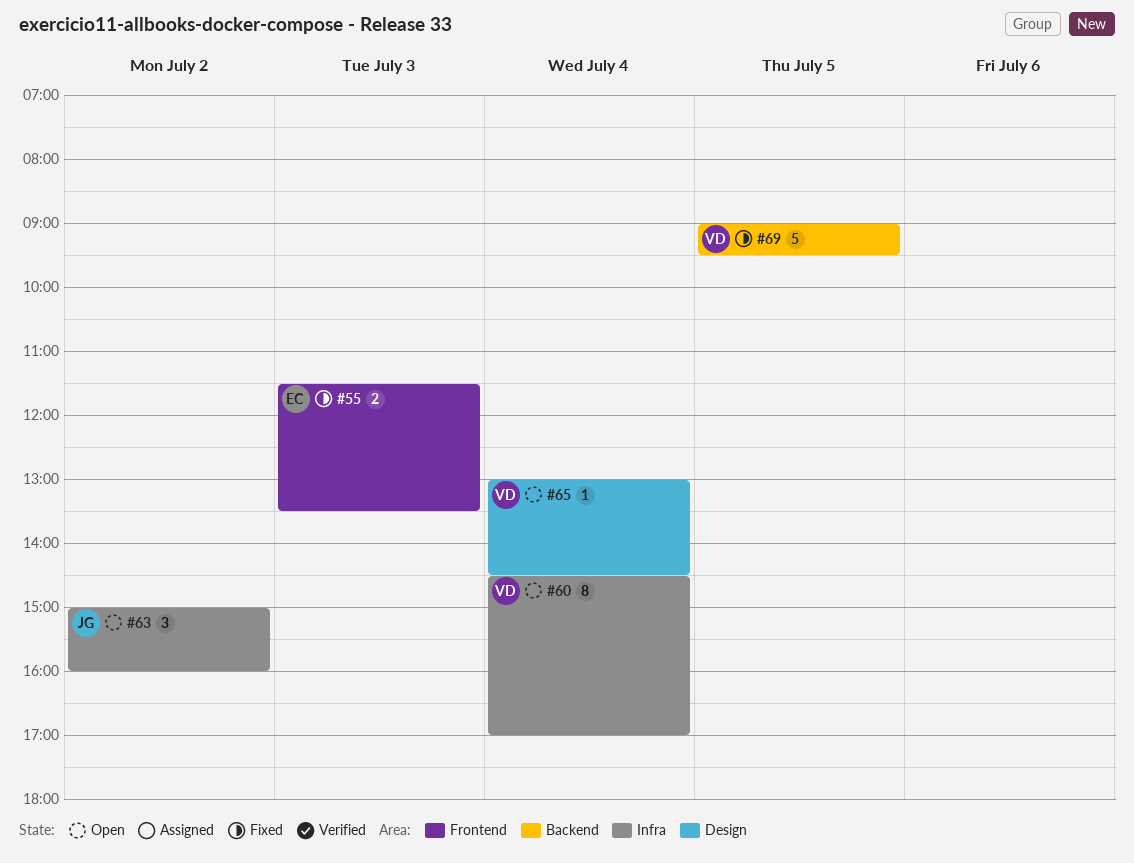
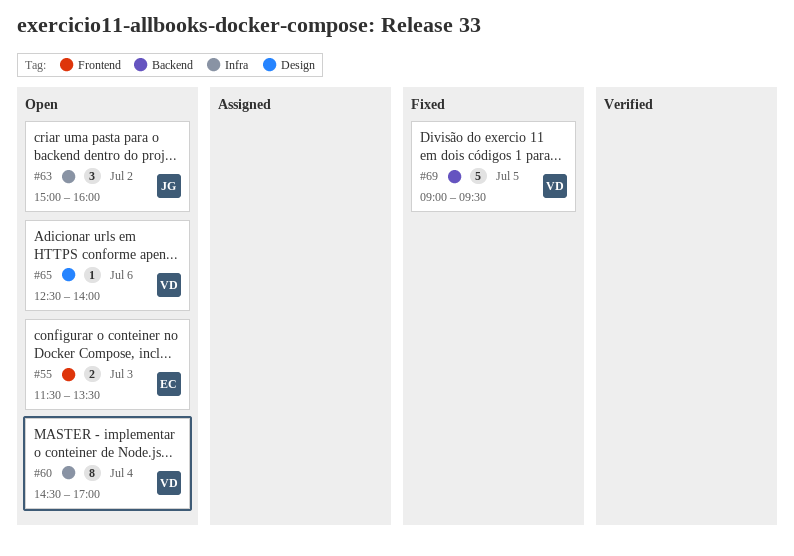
#55, status: Fixed -> Open
#65, day: Jul 4 -> Jul 6
#65, begins: 13:00 -> 12:30
#65, ends: 14:30 -> 14:00

